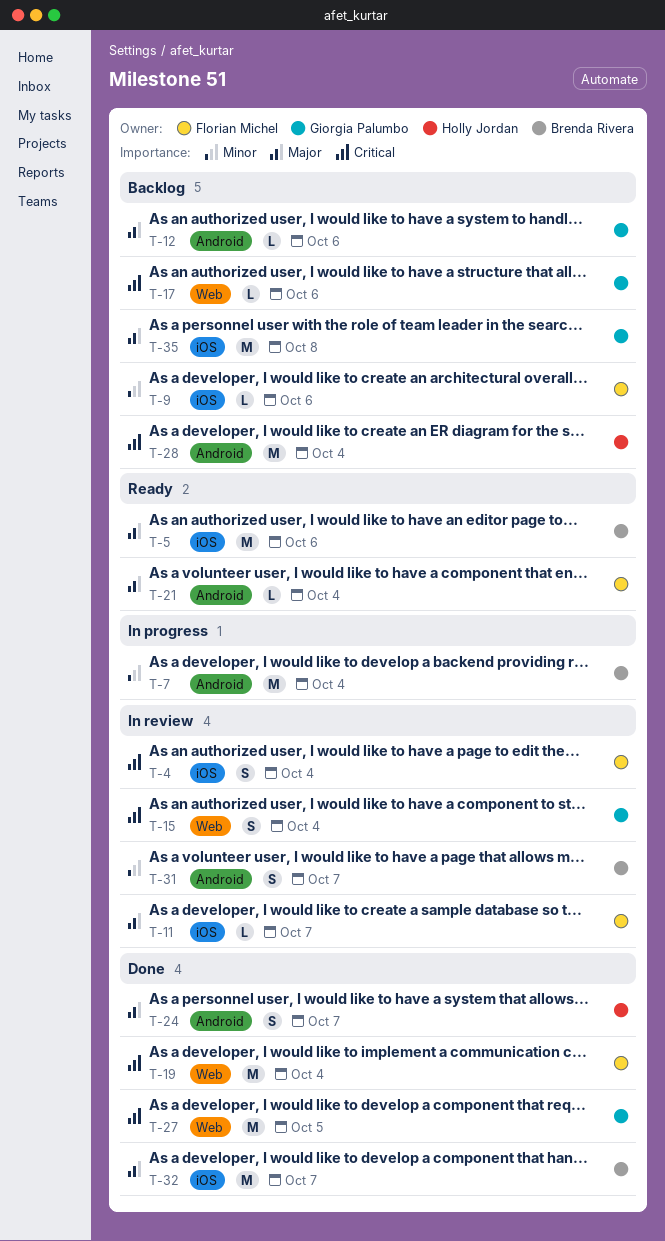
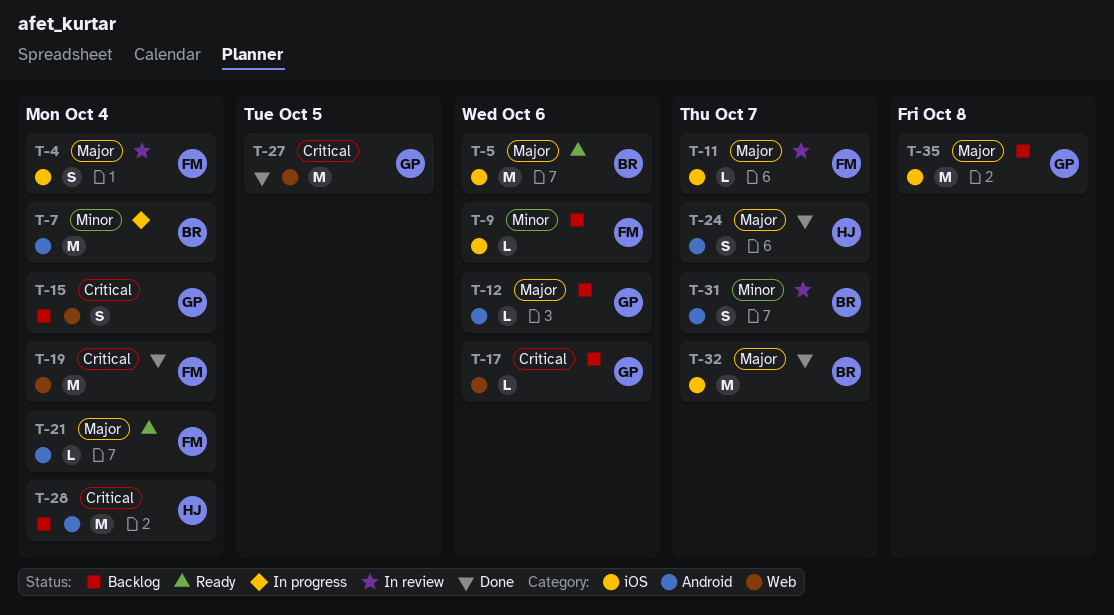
T-4, priority: Critical -> Major
T-15, status: In review -> Backlog

